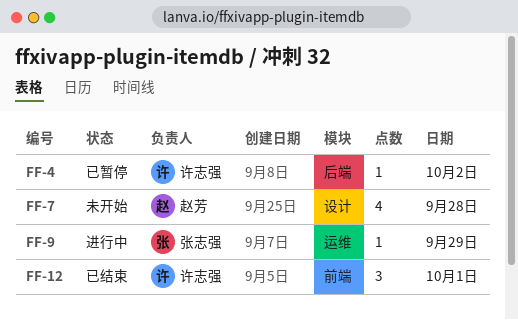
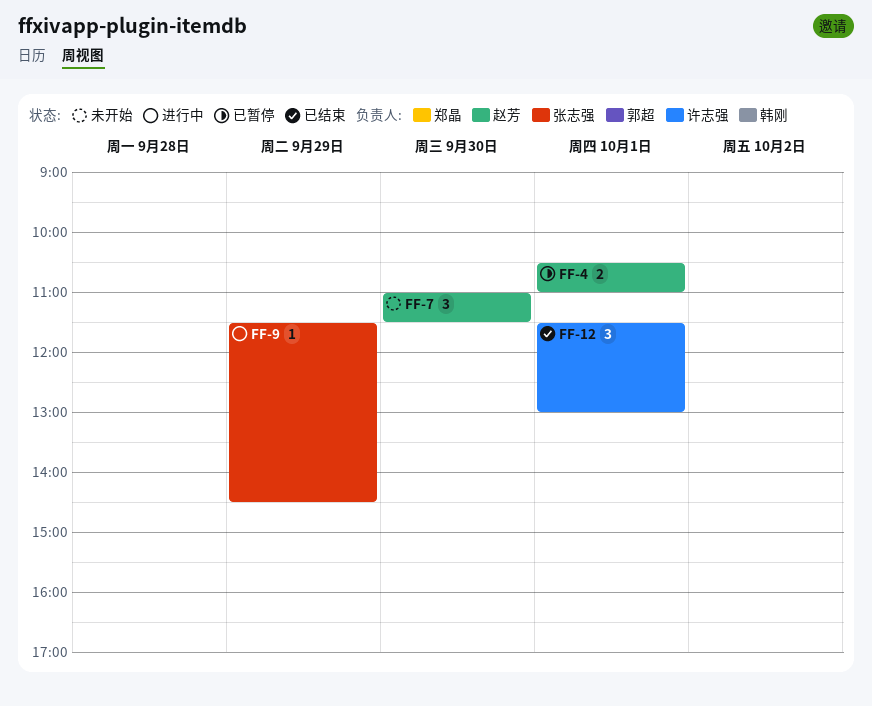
FF-4, owner: 许志强 -> 赵芳
FF-4, estimate: 1 -> 2
FF-4, day: Oct 2 -> Oct 1
FF-7, estimate: 4 -> 3
FF-7, day: Sep 28 -> Sep 30

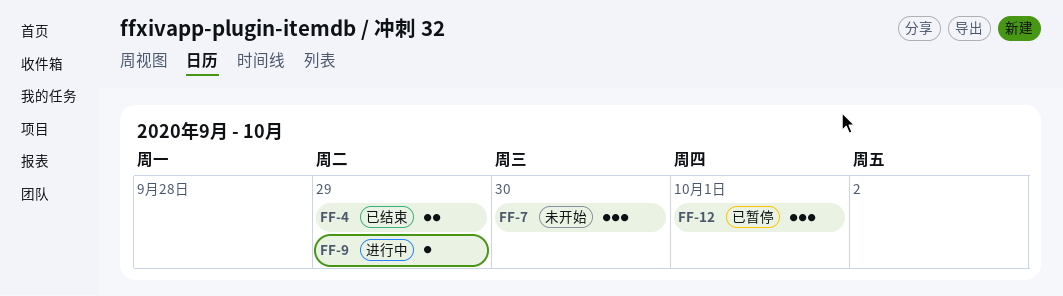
FF-4, status: 已暂停 -> 已结束
FF-4, day: Oct 1 -> Sep 29
FF-12, status: 已结束 -> 已暂停

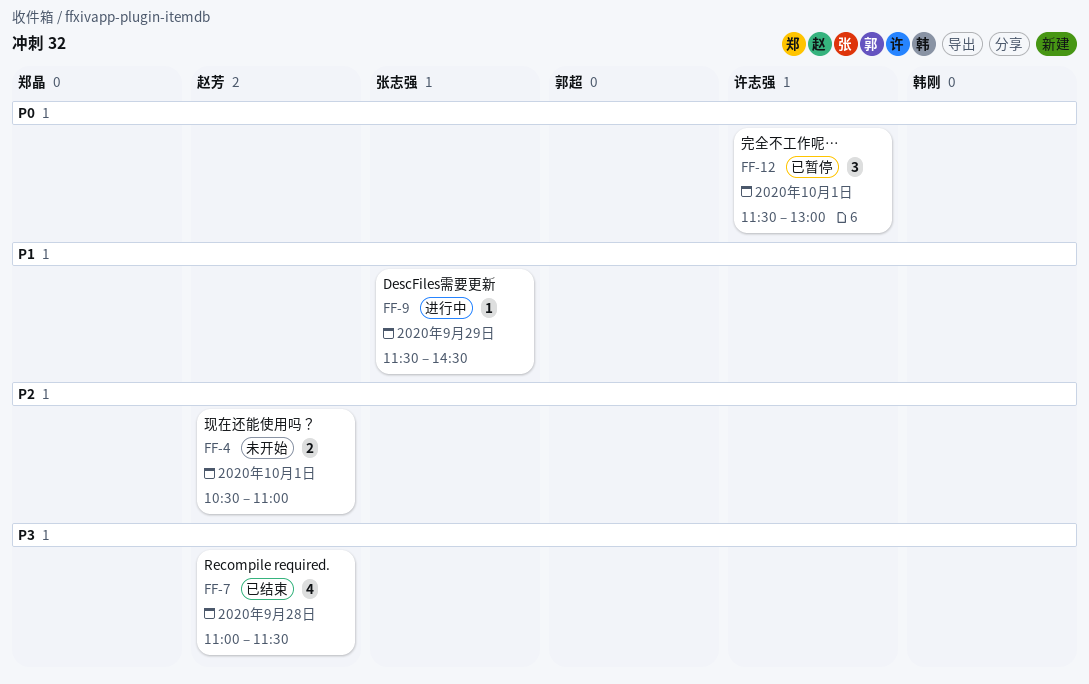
FF-4, status: 已结束 -> 未开始
FF-4, day: Sep 29 -> Oct 1
FF-7, status: 未开始 -> 已结束
FF-7, estimate: 3 -> 4
FF-7, day: Sep 30 -> Sep 28

